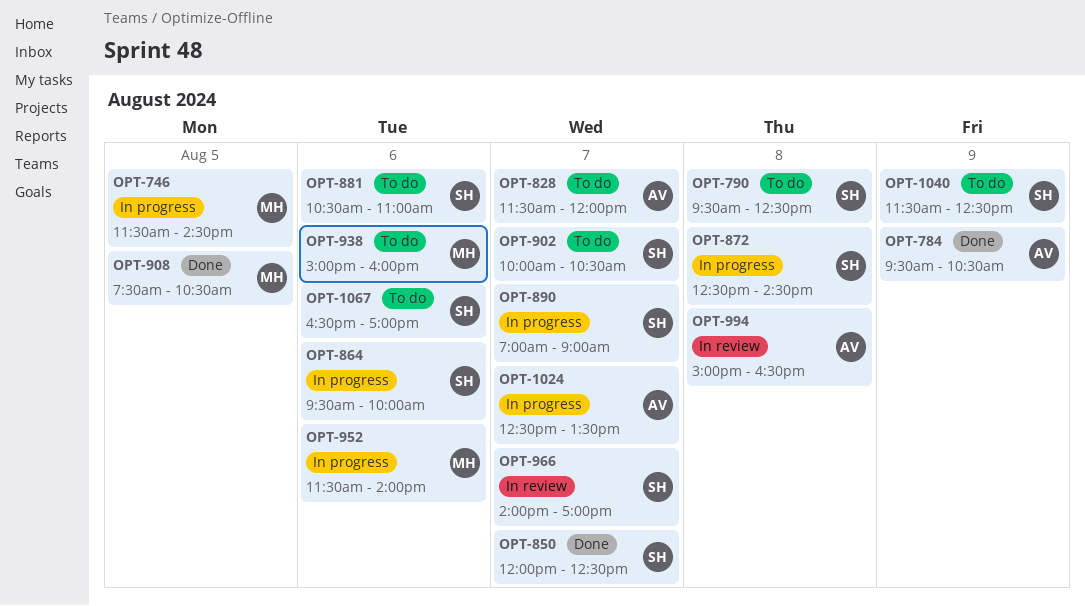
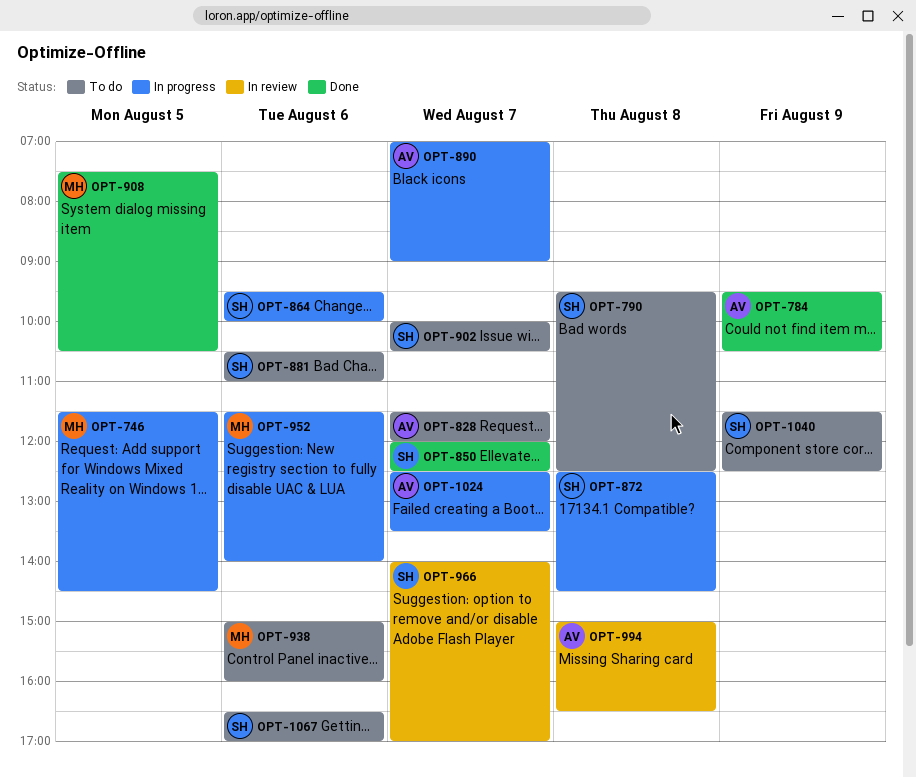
OPT-890, owner: SH -> AV

